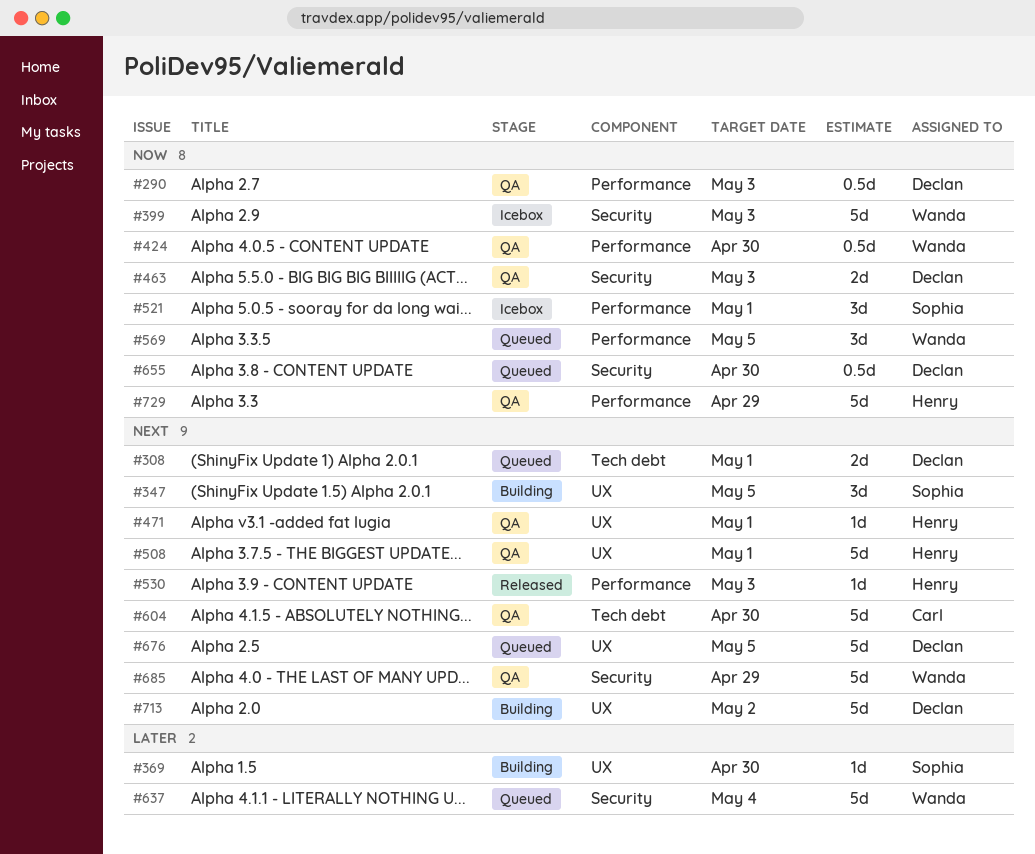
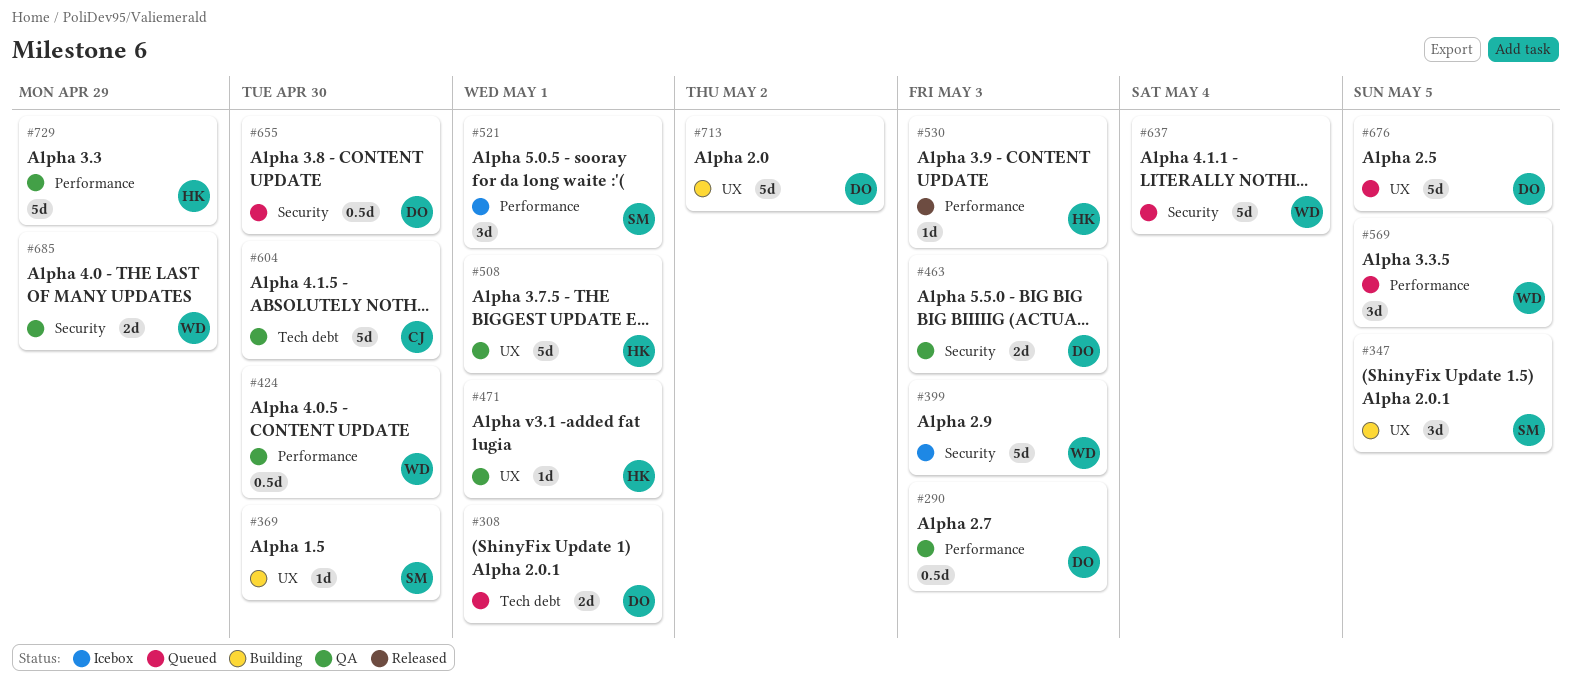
#685, estimate: 5d -> 2d

